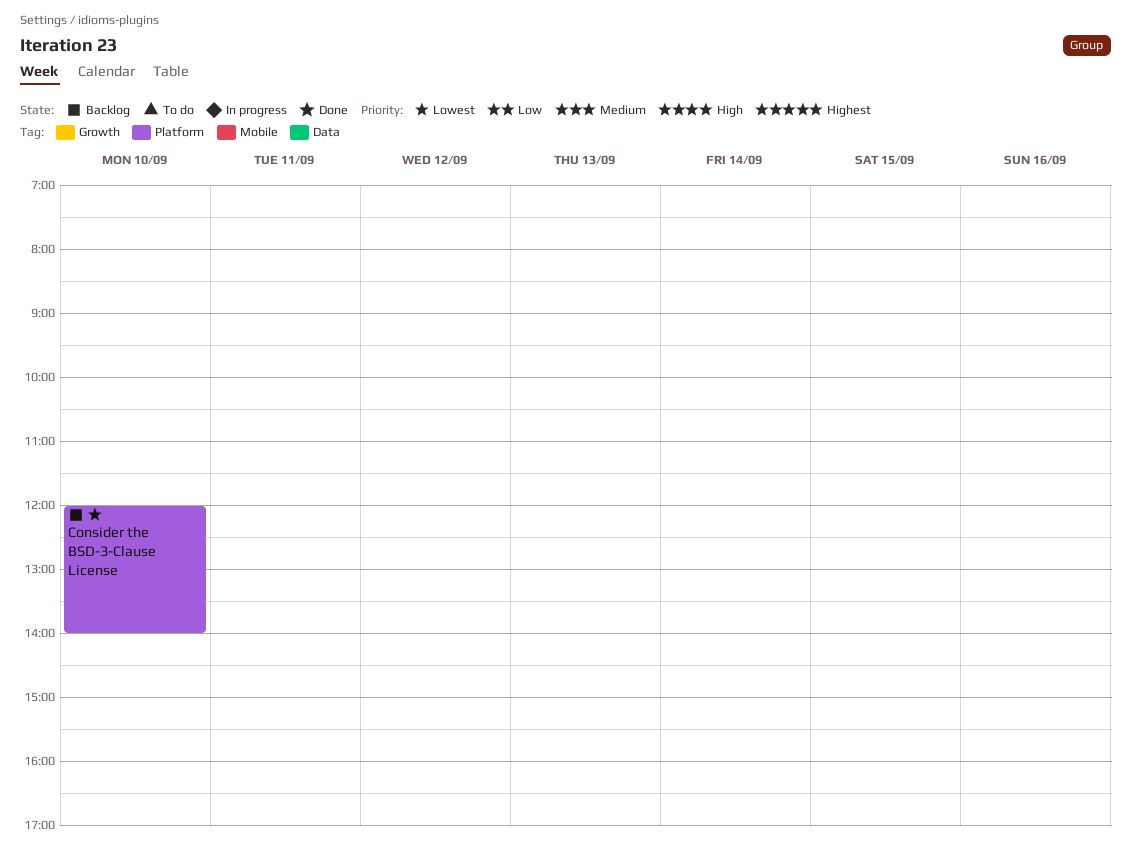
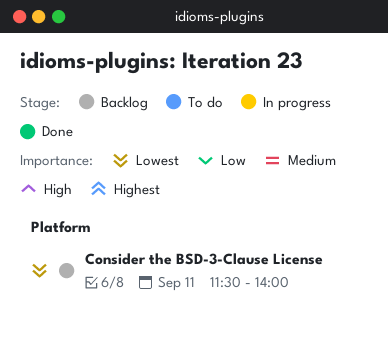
Consider the BSD-3-Clause License, day: Sep 10 -> Sep 11
Consider the BSD-3-Clause License, begins: 12:00 -> 11:30

